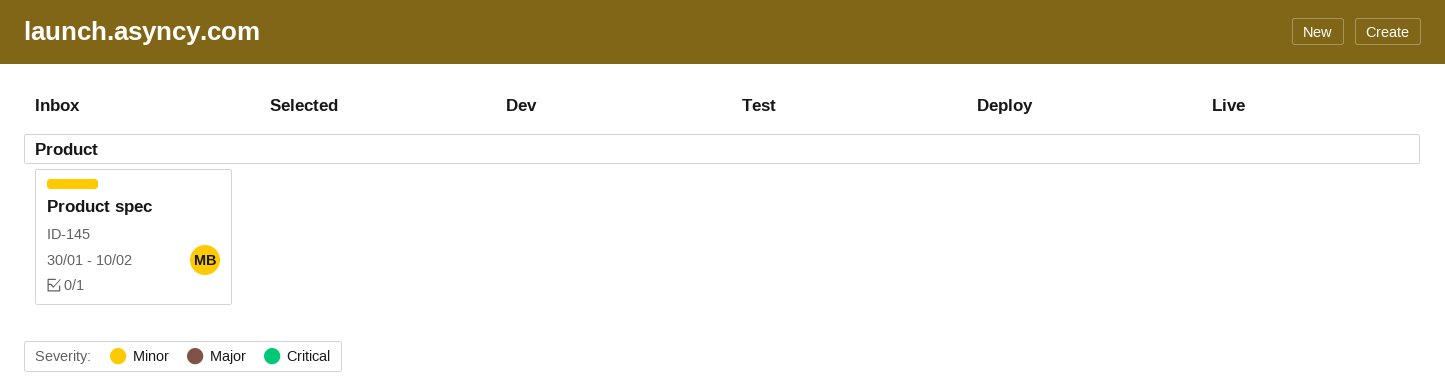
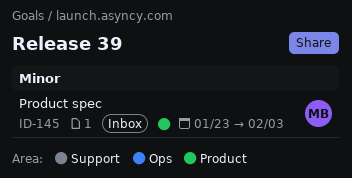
ID-145, start: Jan 30 -> Jan 23
ID-145, due: Feb 10 -> Feb 3

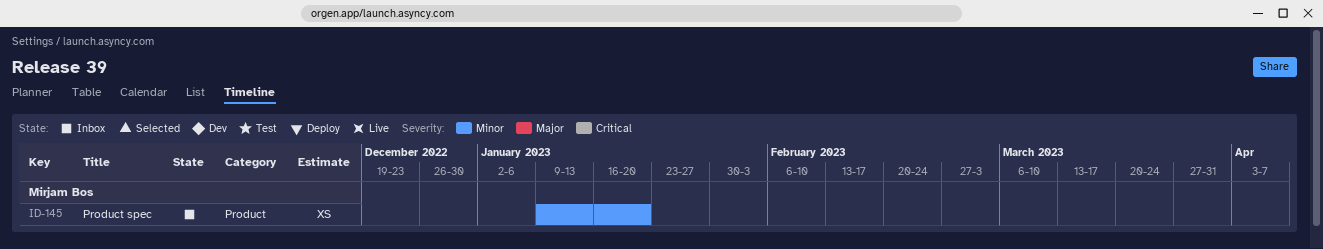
ID-145, start: Jan 23 -> Jan 9
ID-145, due: Feb 3 -> Jan 20

